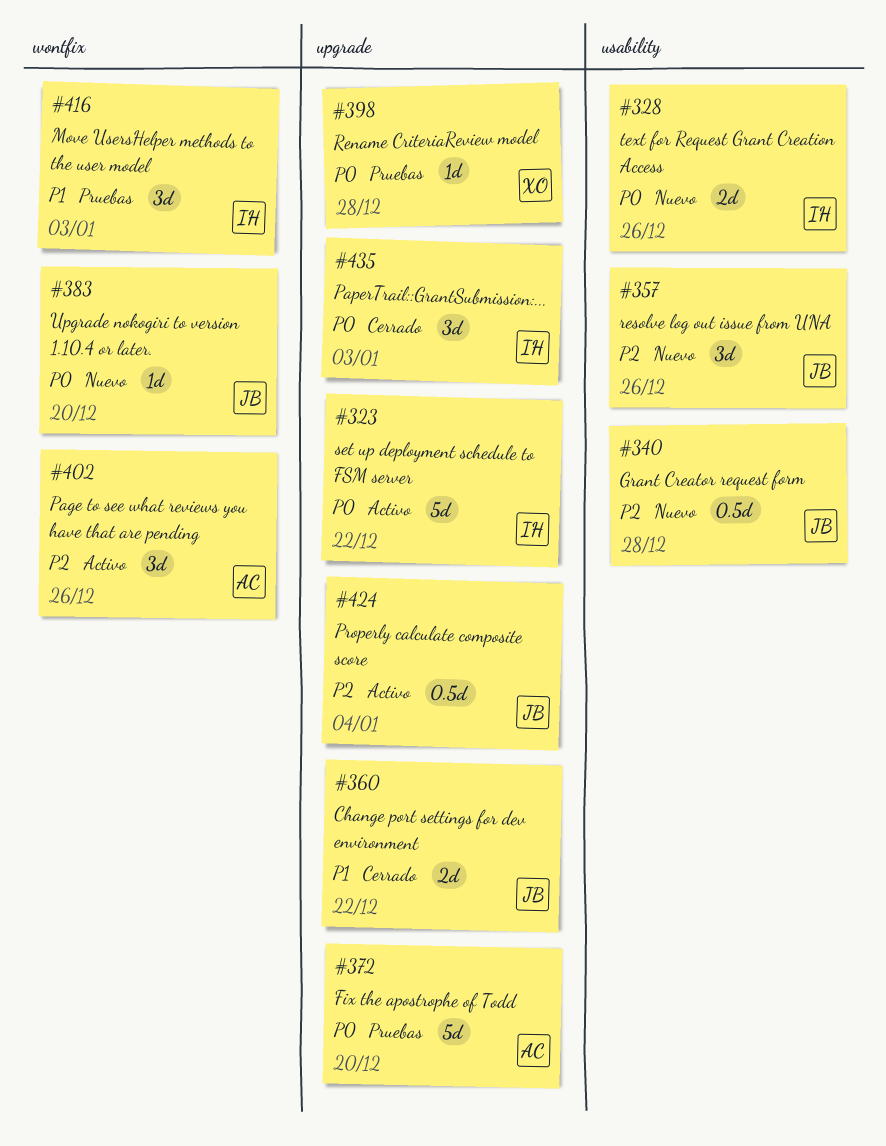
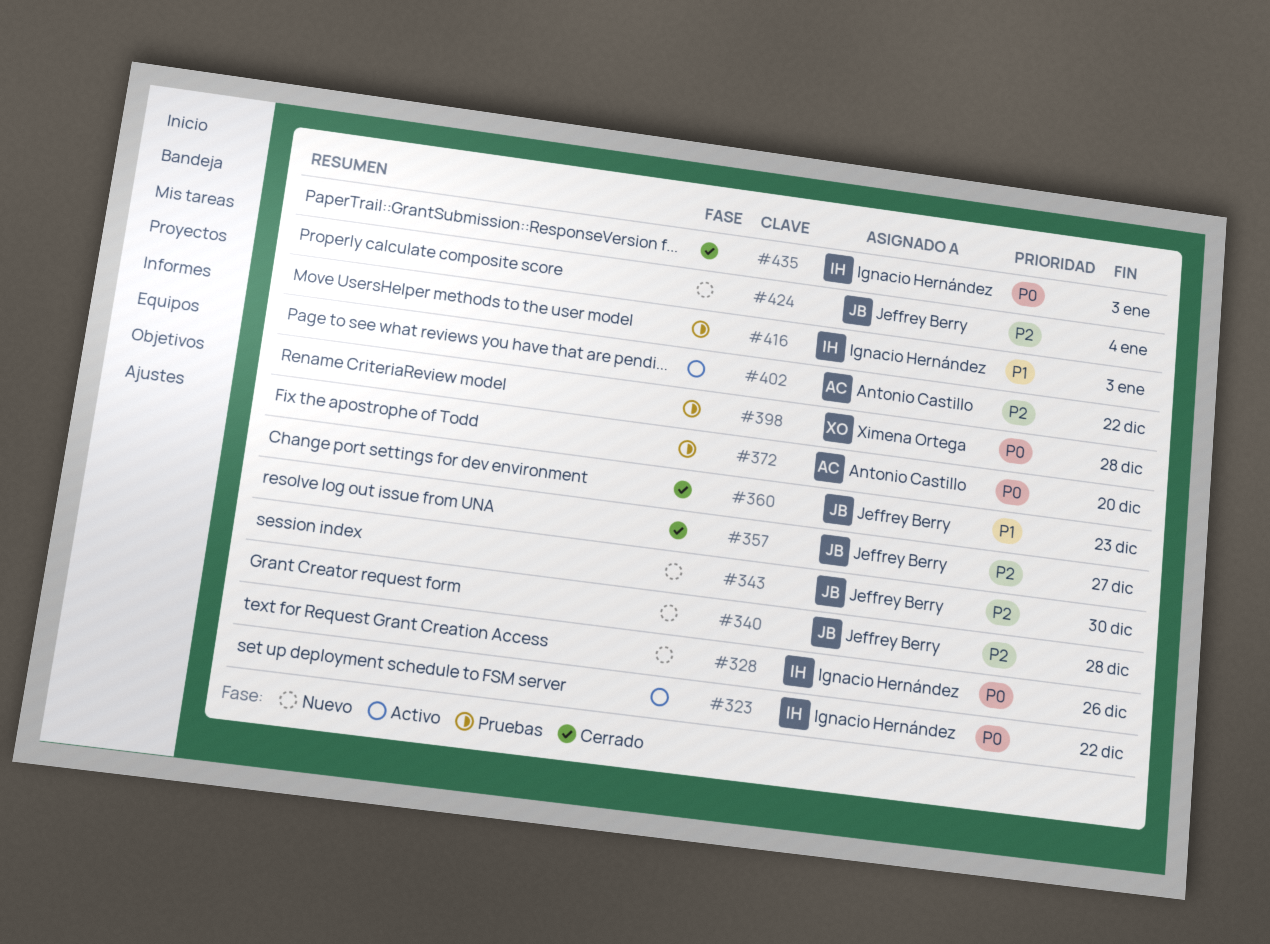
#343: none -> present
#357, status: Nuevo -> Cerrado
#357, due: Dec 26 -> Dec 27
#360, due: Dec 22 -> Dec 23
#383: present -> none
#402, due: Dec 26 -> Dec 22
#424, status: Activo -> Nuevo

